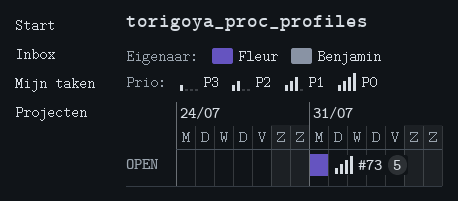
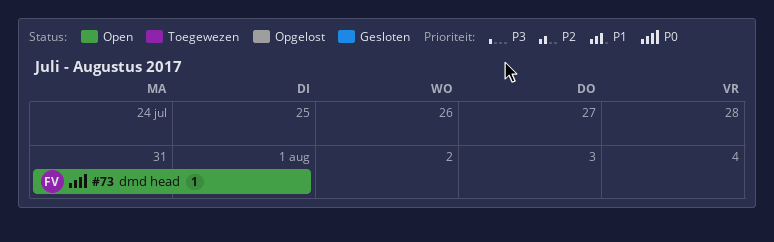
#73, estimate: 5 -> 1
#73, due: Jul 31 -> Aug 1

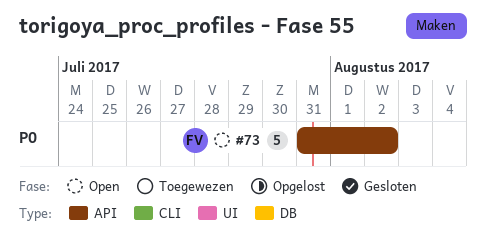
#73, estimate: 1 -> 5
#73, due: Aug 1 -> Aug 2

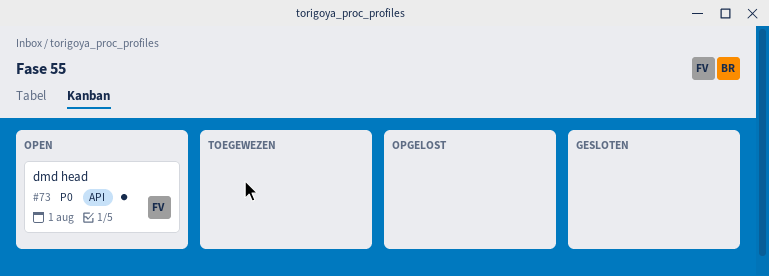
#73, estimate: 5 -> 1
#73, due: Aug 2 -> Aug 1

